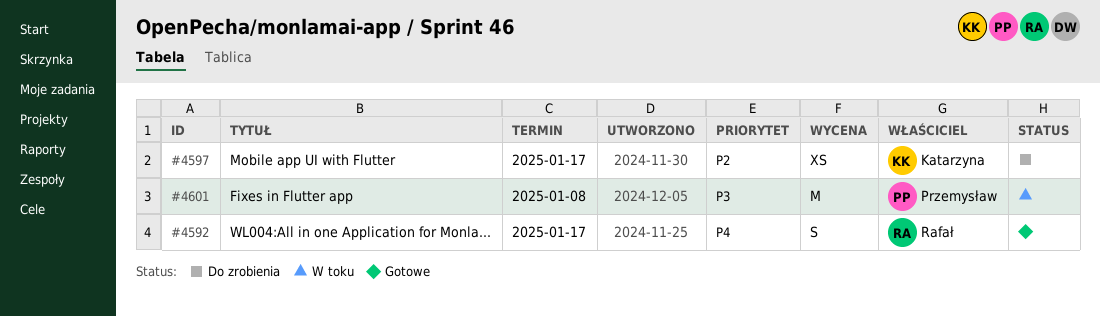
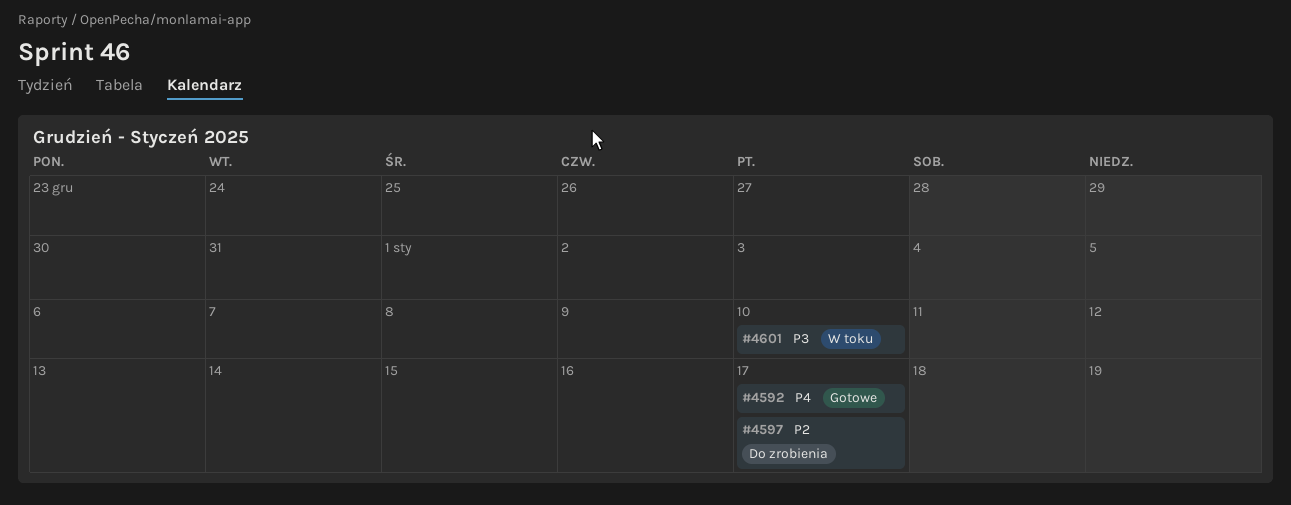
#4601, due: Jan 8 -> Jan 10

